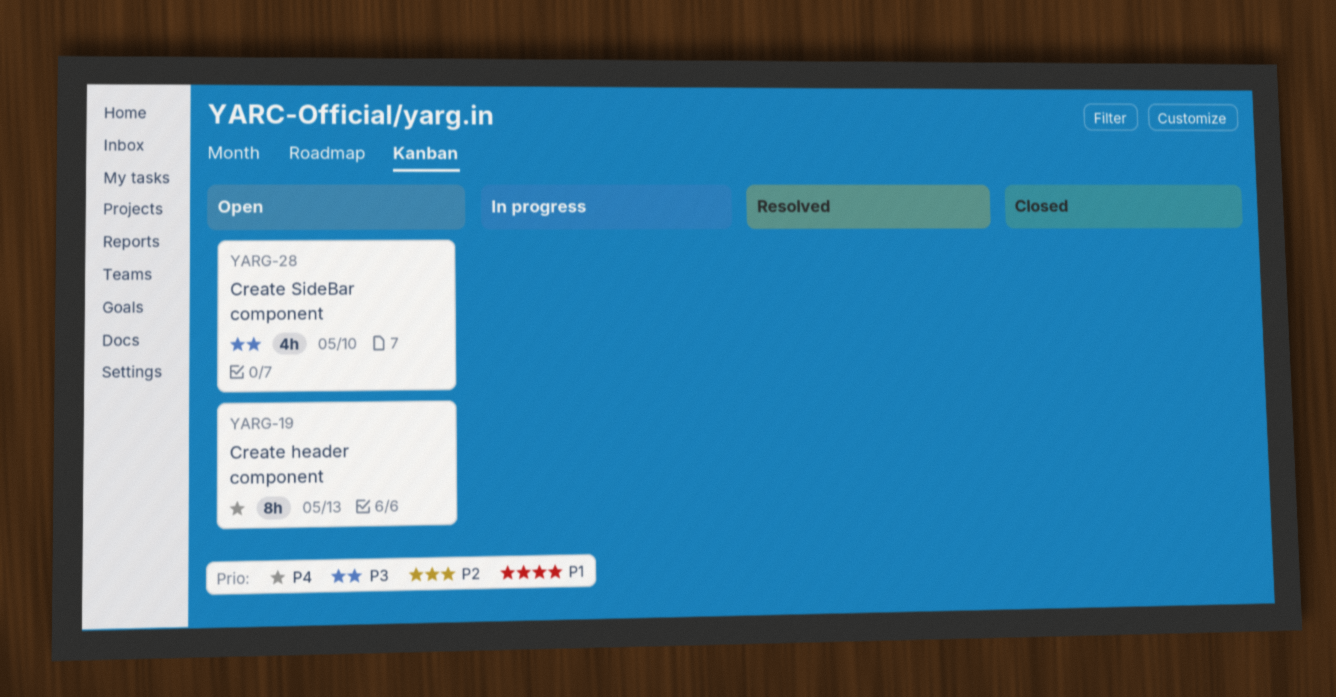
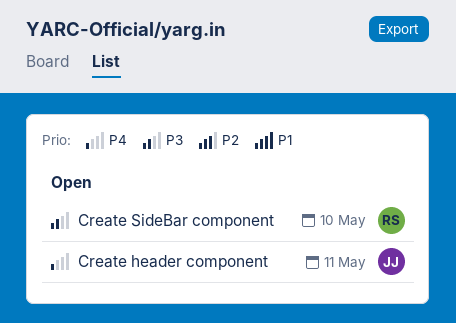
Create header component, due: May 13 -> May 11

